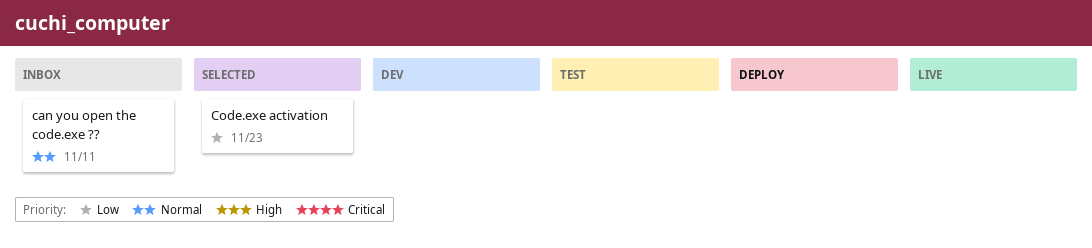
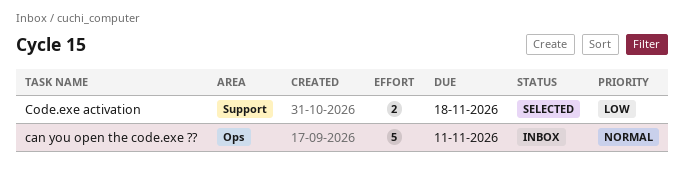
Code.exe activation, due: Nov 23 -> Nov 18

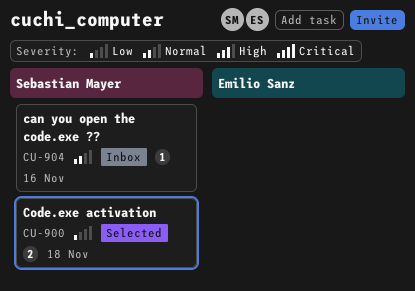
can you open the code.exe ??, estimate: 5 -> 1
can you open the code.exe ??, due: Nov 11 -> Nov 16

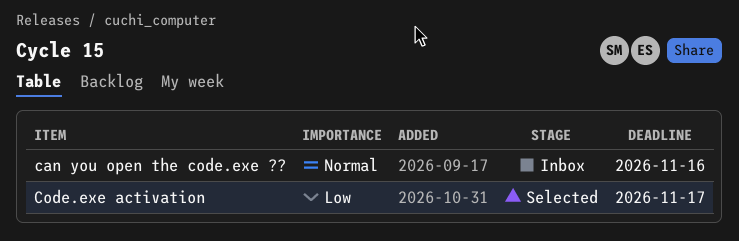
Code.exe activation, due: Nov 18 -> Nov 17

